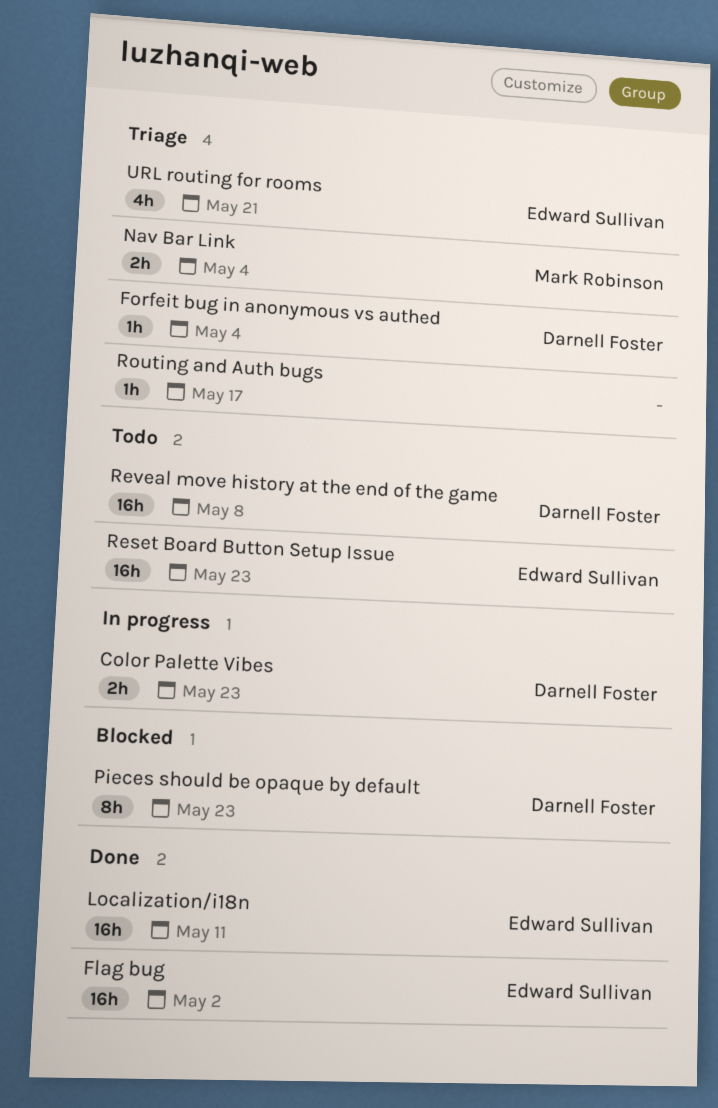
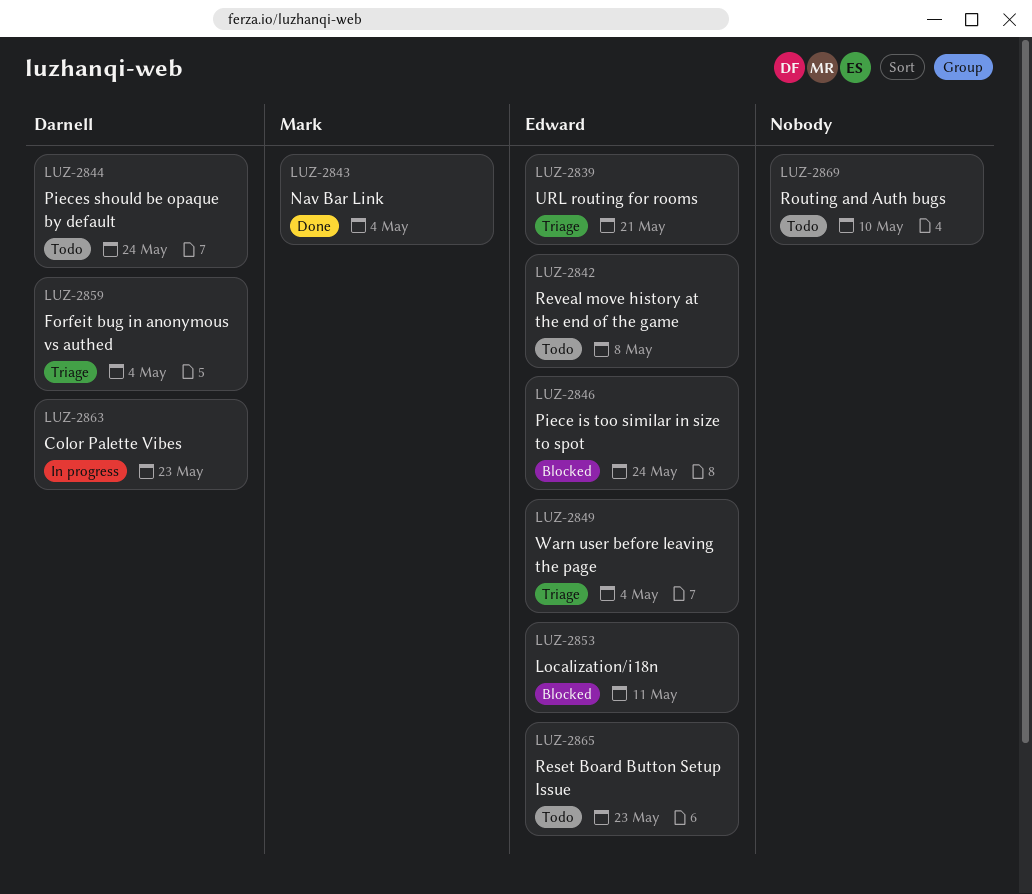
Flag bug: present -> none
Localization/i18n, status: Done -> Blocked
Nav Bar Link, status: Triage -> Done
Piece is too similar in size to spot: none -> present
Pieces should be opaque by default, status: Blocked -> Todo
Pieces should be opaque by default, due: May 23 -> May 24
Reveal move history at the end of the game, owner: Darnell Foster -> Edward Sullivan
Routing and Auth bugs, status: Triage -> Todo
Routing and Auth bugs, due: May 17 -> May 10
Warn user before leaving the page: none -> present

